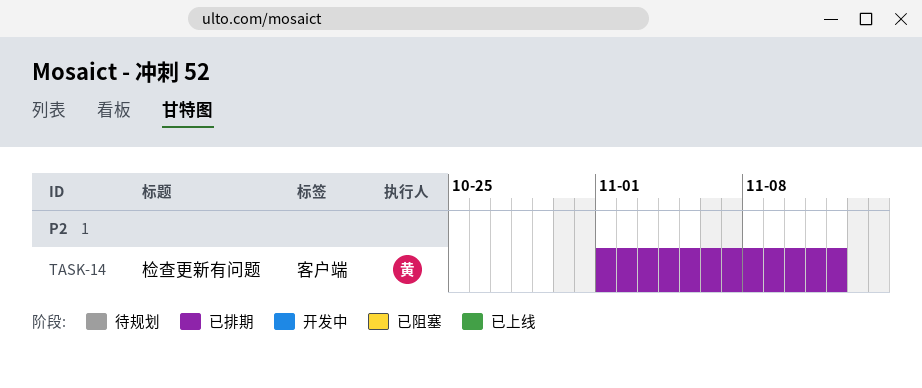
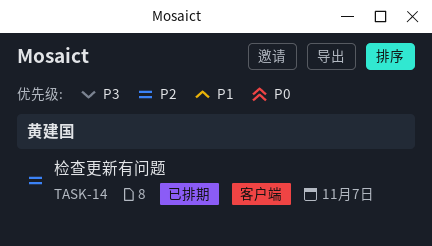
TASK-14, due: Nov 12 -> Nov 7

